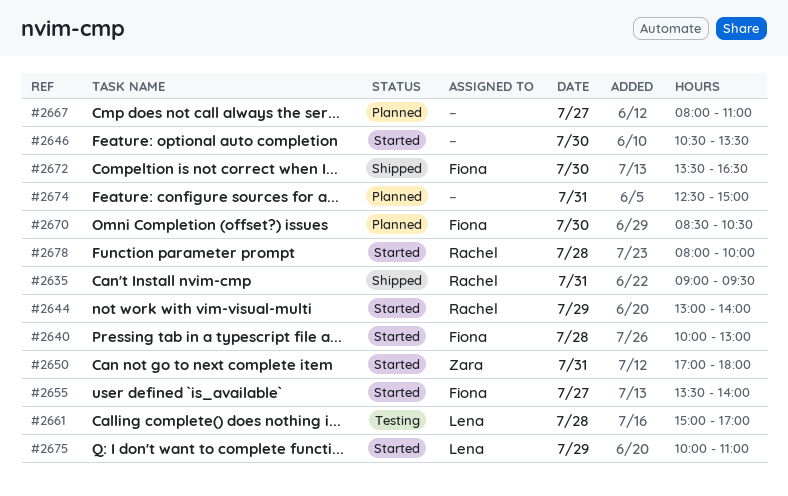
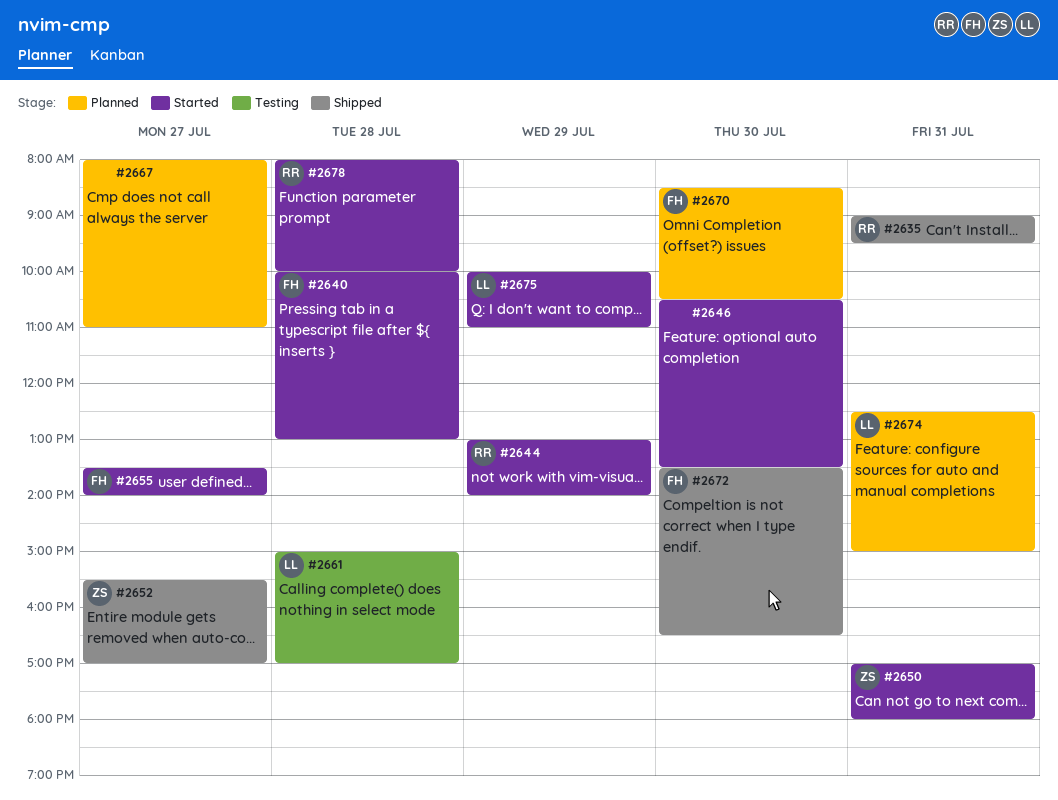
#2652: none -> present
#2674, owner: none -> Lena

